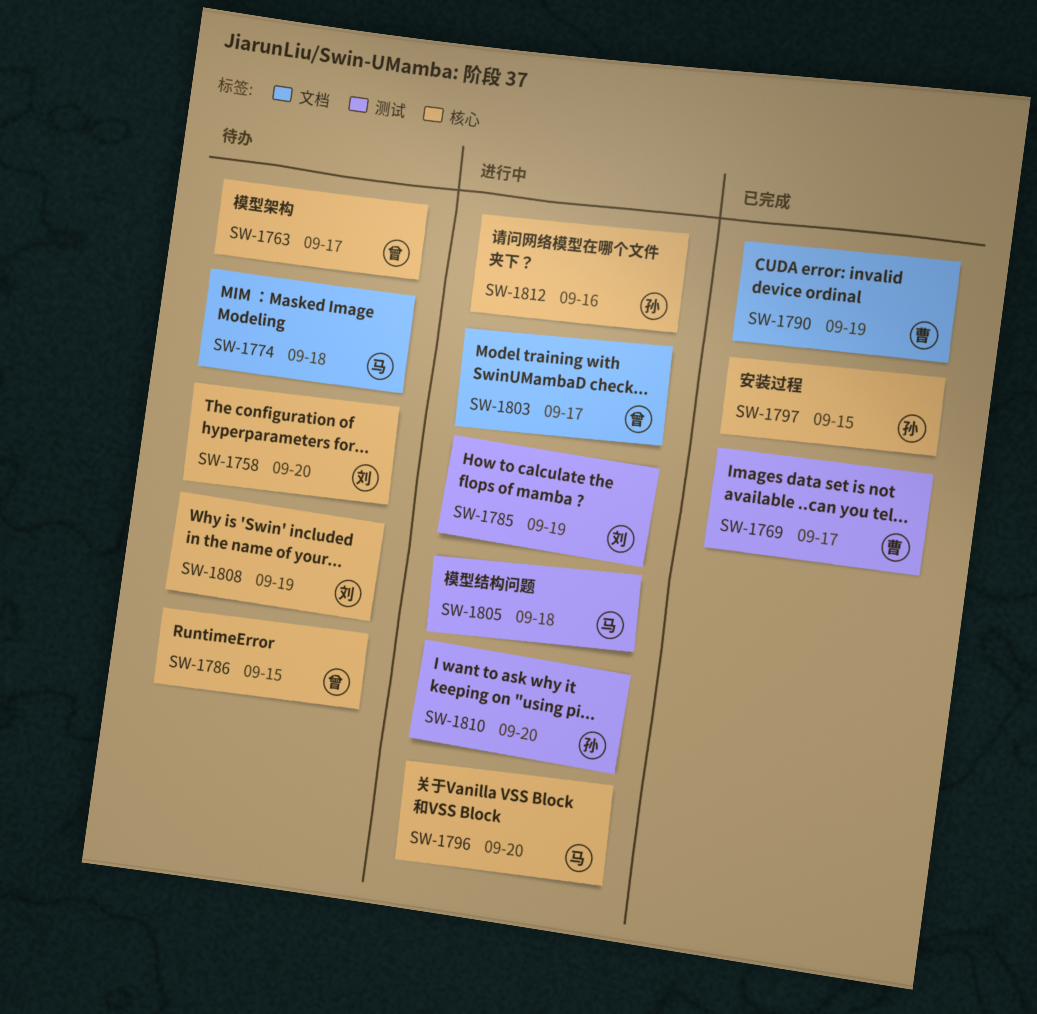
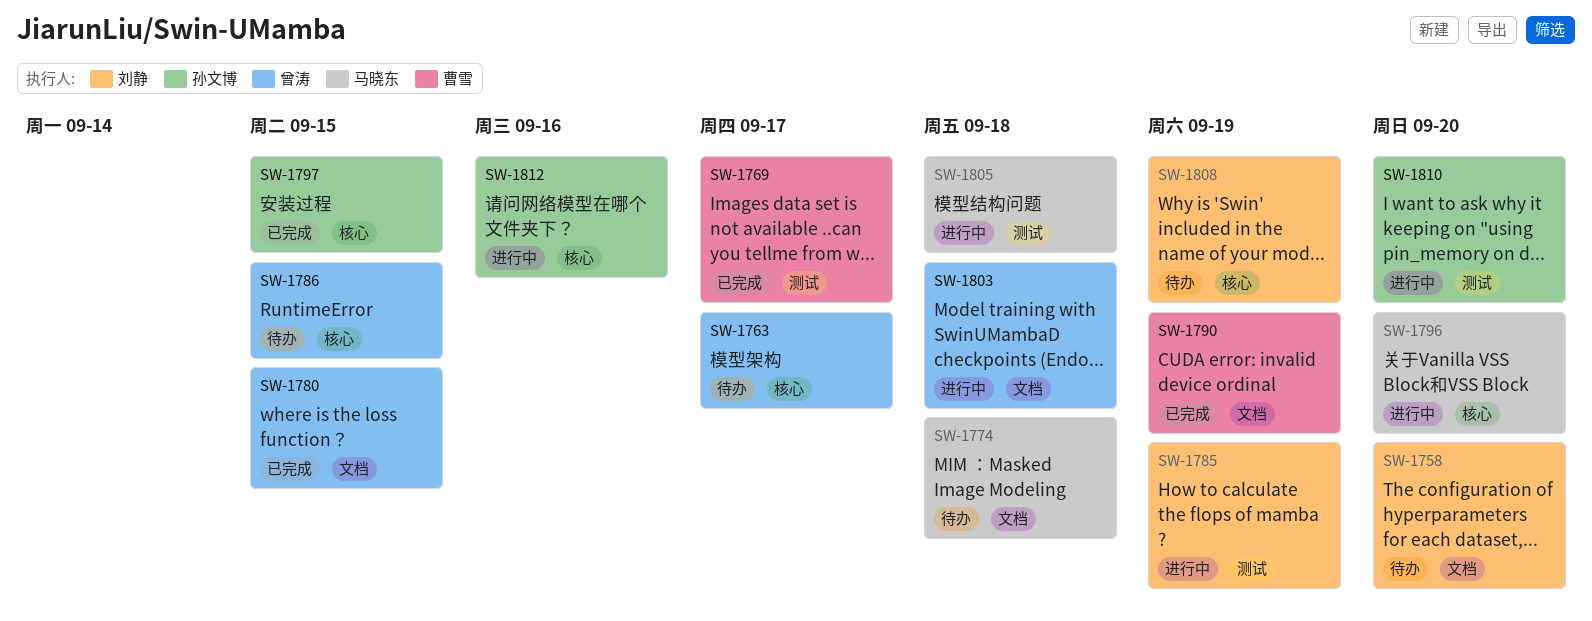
SW-1758, label: 核心 -> 文档
SW-1780: none -> present
SW-1803, due: Sep 17 -> Sep 18

